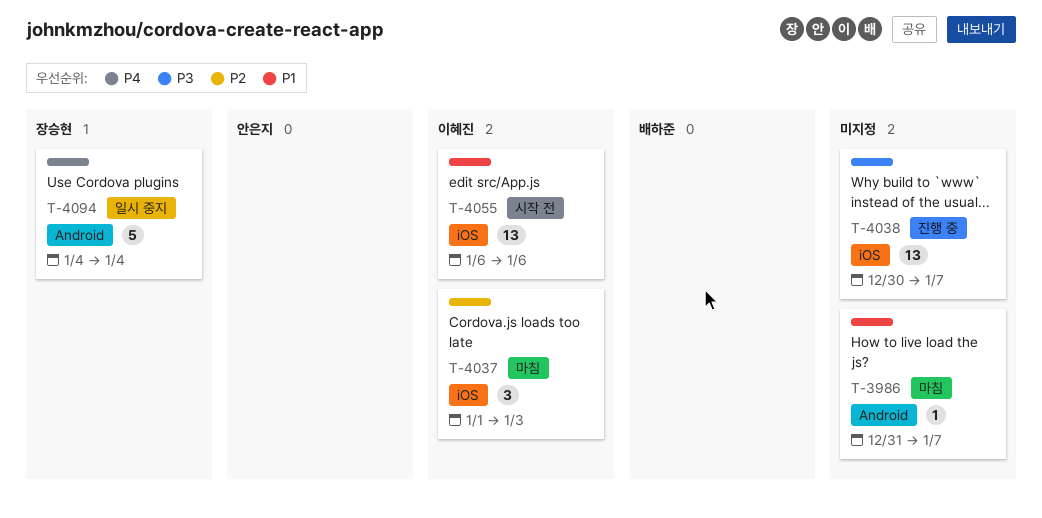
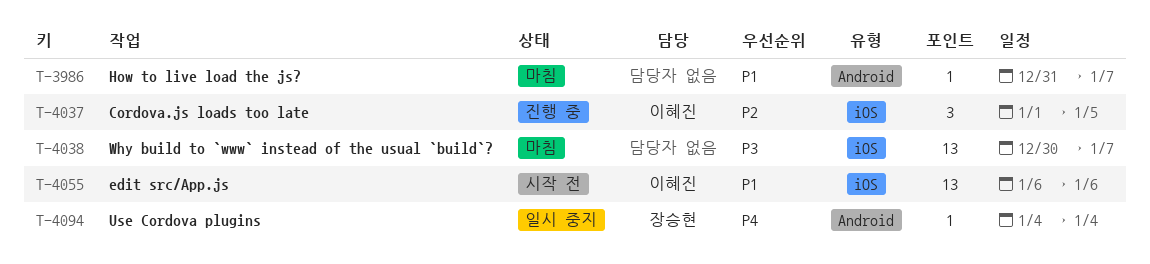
T-4037, status: 마침 -> 진행 중
T-4037, due: Jan 3 -> Jan 5
T-4038, status: 진행 중 -> 마침
T-4094, estimate: 5 -> 1

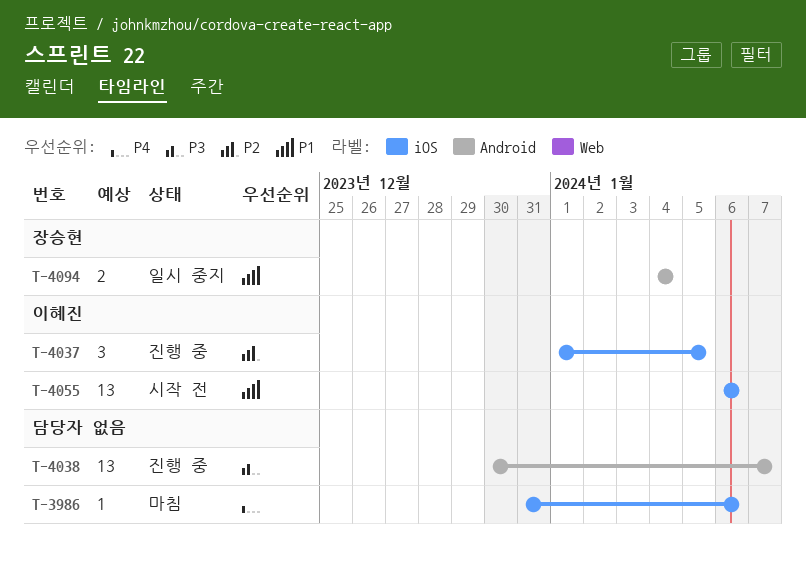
T-3986, priority: P1 -> P4
T-3986, label: Android -> iOS
T-3986, due: Jan 7 -> Jan 6
T-4038, status: 마침 -> 진행 중
T-4038, label: iOS -> Android
T-4094, priority: P4 -> P1
T-4094, estimate: 1 -> 2

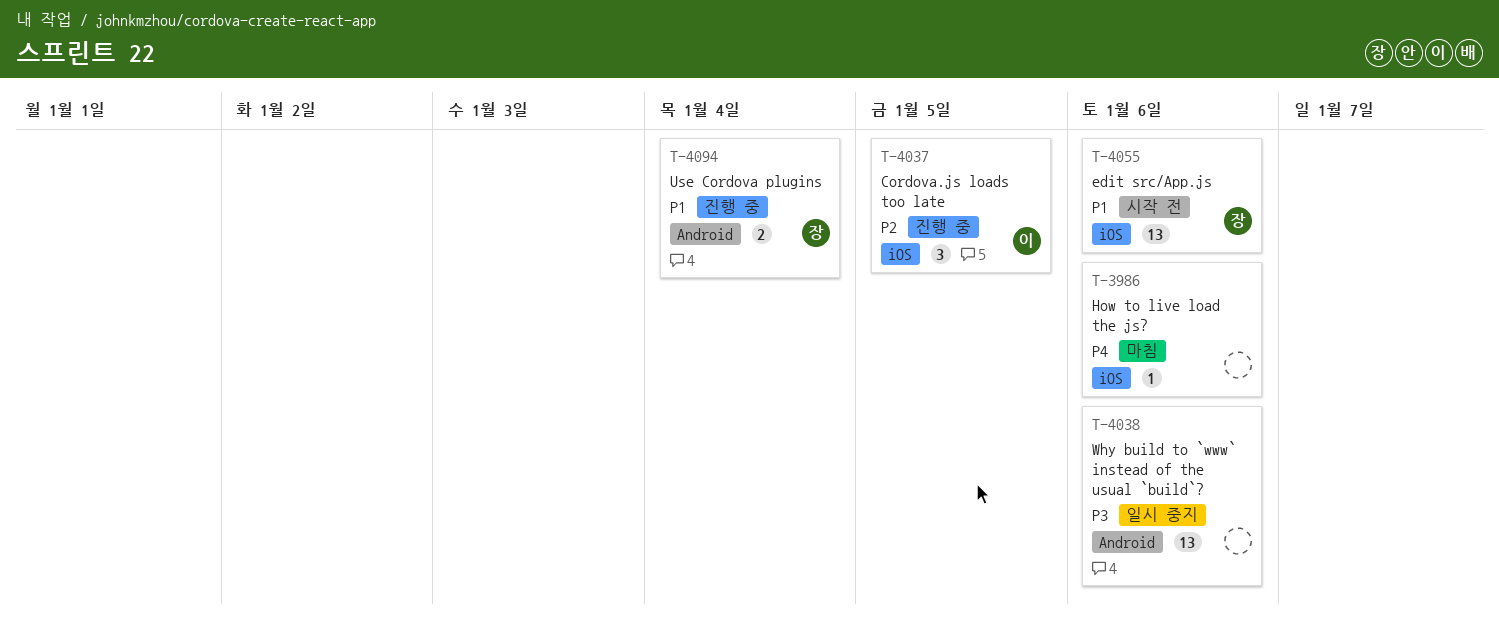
T-4038, status: 진행 중 -> 일시 중지
T-4038, due: Jan 7 -> Jan 6
T-4055, owner: 이혜진 -> 장승현
T-4094, status: 일시 중지 -> 진행 중

